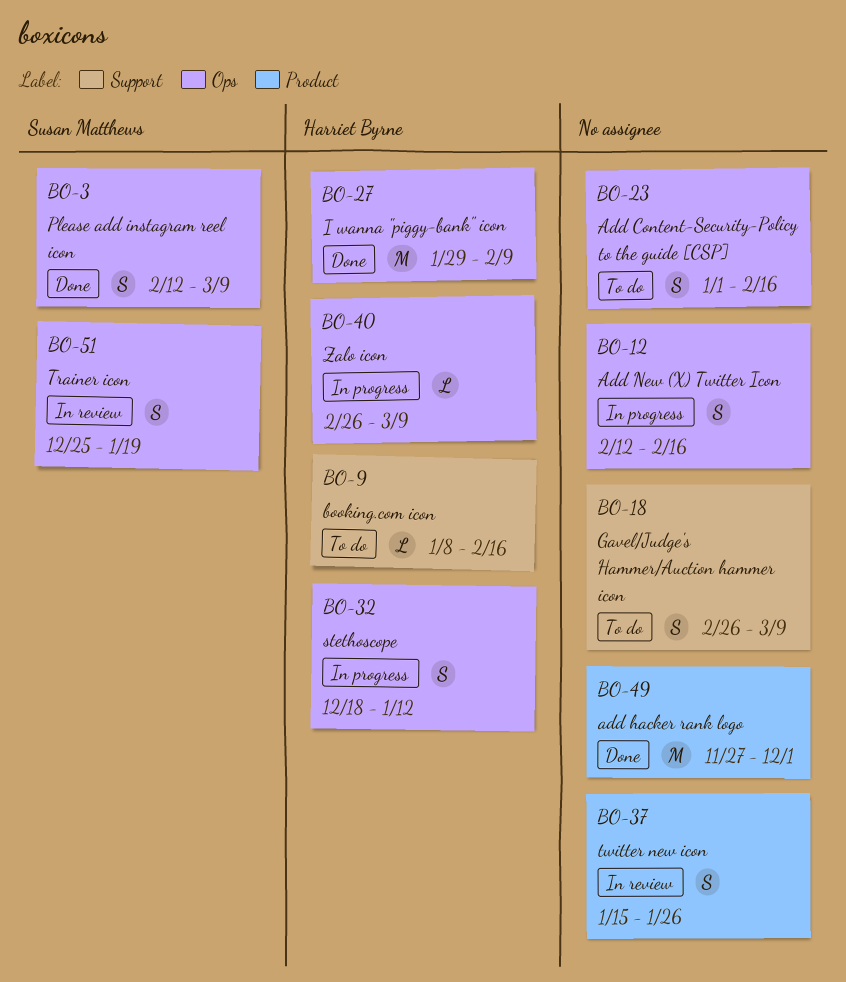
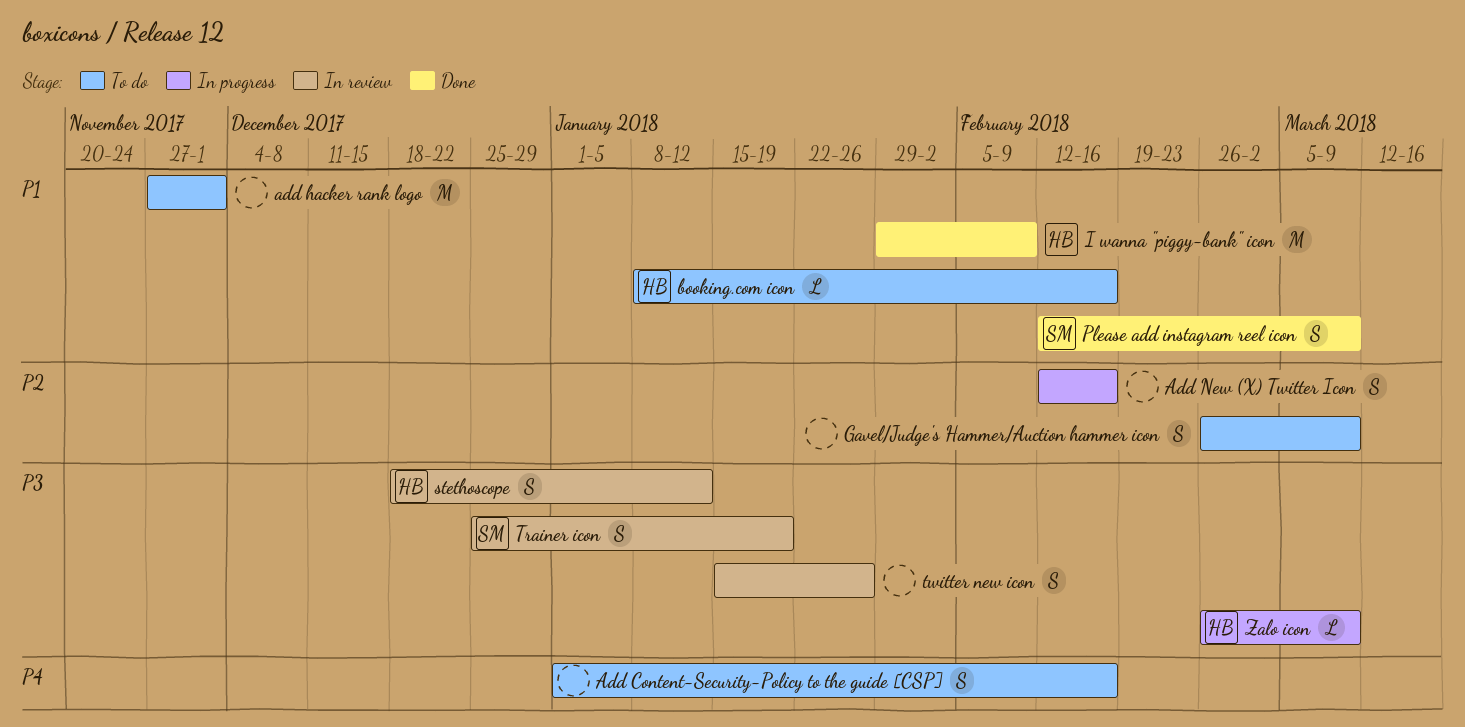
add hacker rank logo, status: Done -> To do
stethoscope, status: In progress -> In review

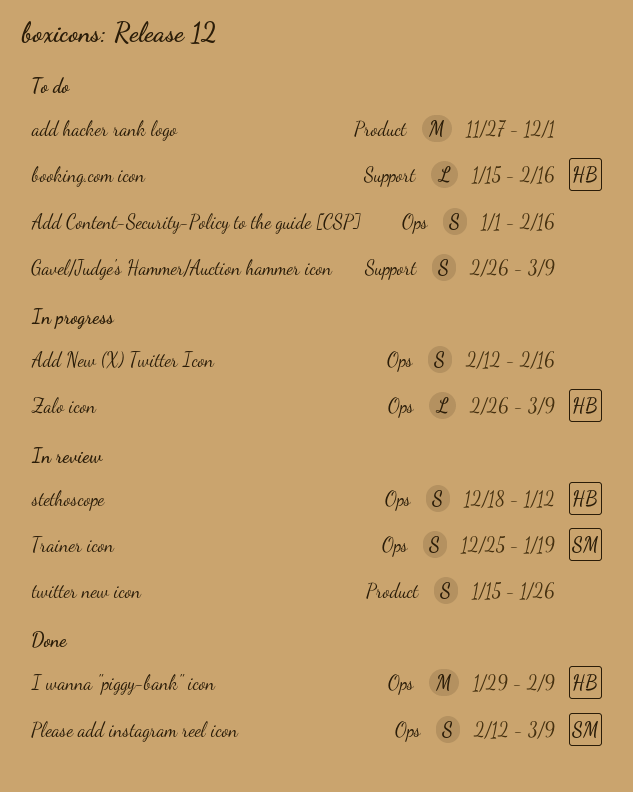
booking.com icon, start: Jan 8 -> Jan 15

